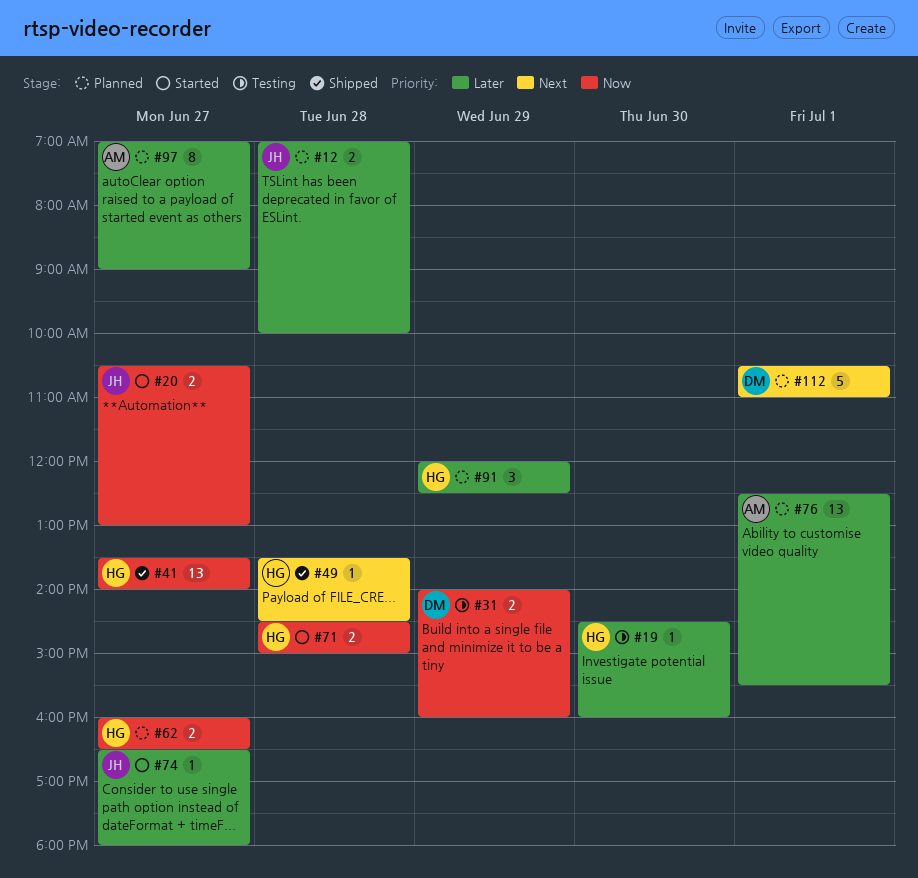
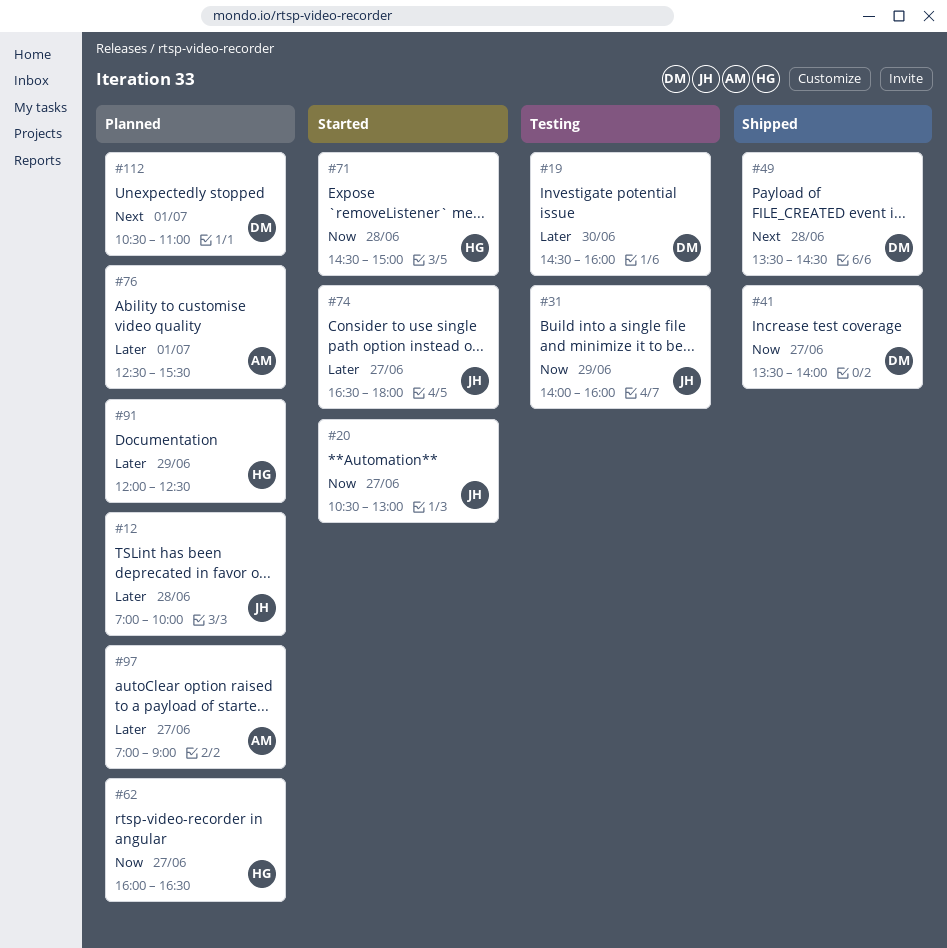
#19, owner: HG -> DM
#31, owner: DM -> JH
#41, owner: HG -> DM
#49, owner: HG -> DM

